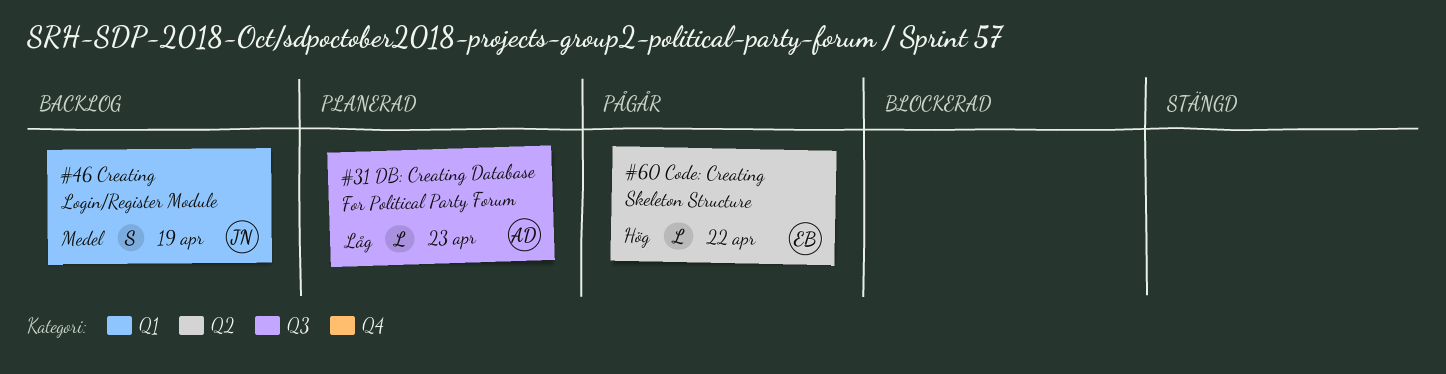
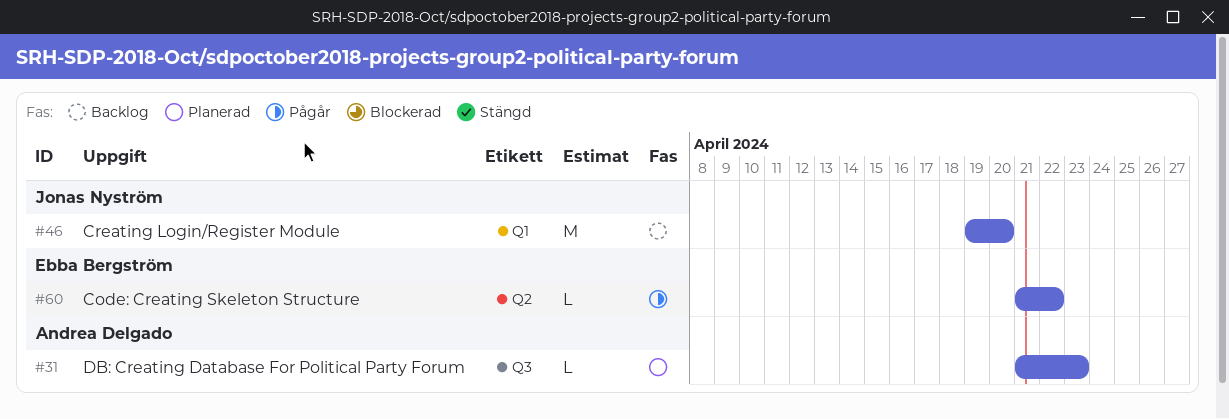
#46, estimate: S -> M
#46, due: Apr 19 -> Apr 20

